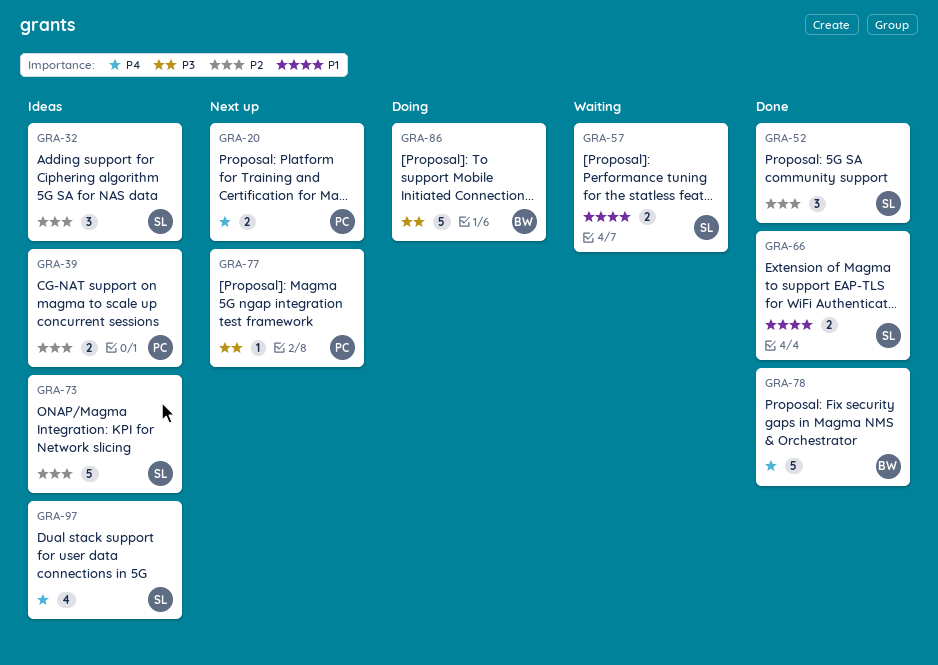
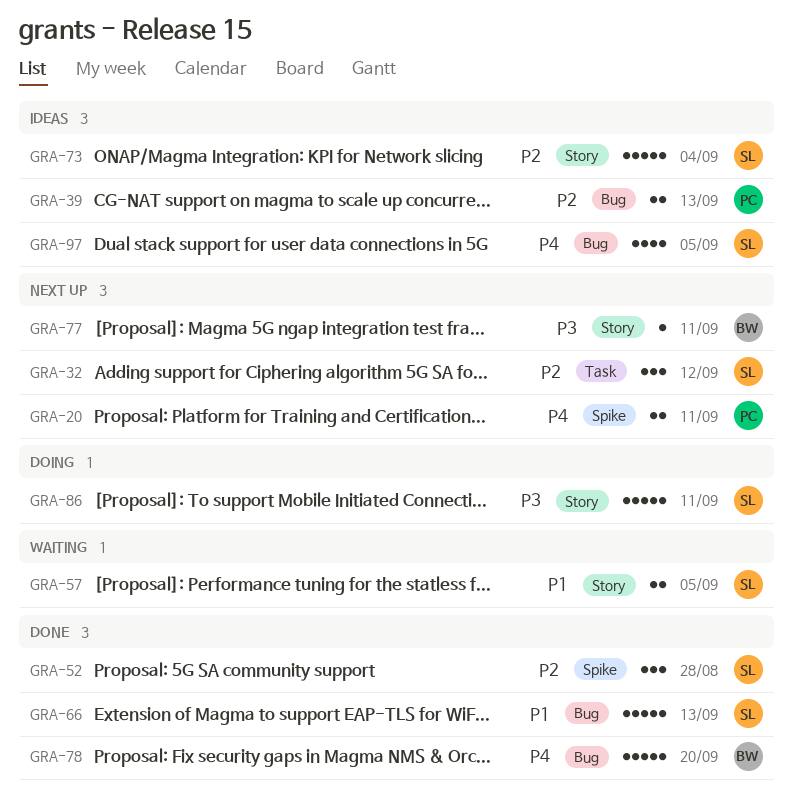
GRA-32, status: Ideas -> Next up
GRA-66, estimate: 2 -> 5
GRA-77, owner: PC -> BW
GRA-86, owner: BW -> SL

